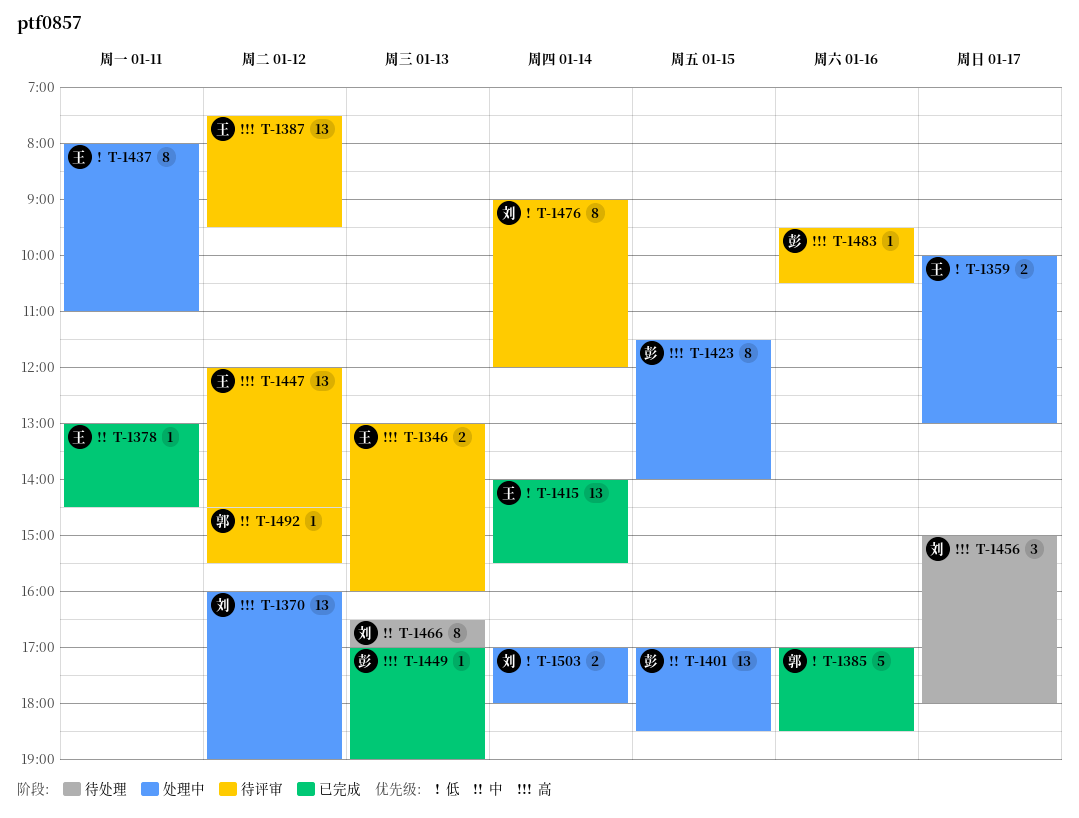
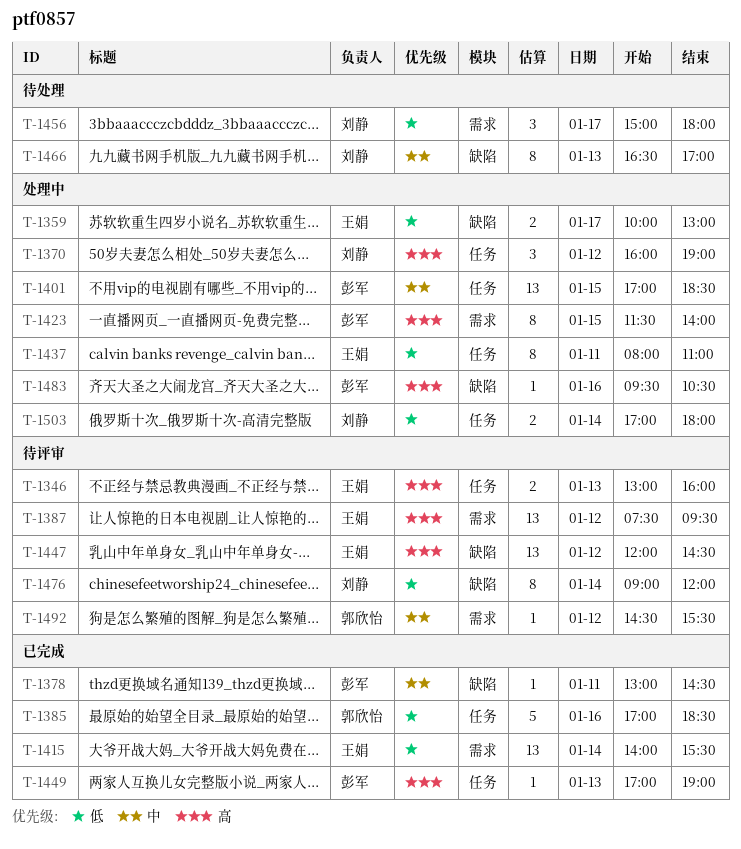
T-1370, estimate: 13 -> 3
T-1378, owner: 王娟 -> 彭军
T-1456, priority: 高 -> 低
T-1483, status: 待评审 -> 处理中

